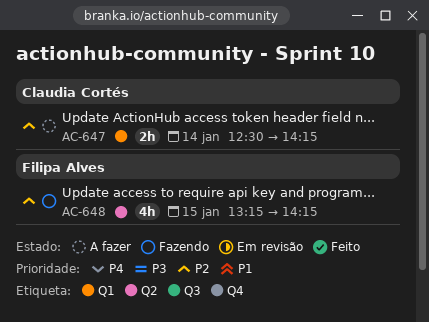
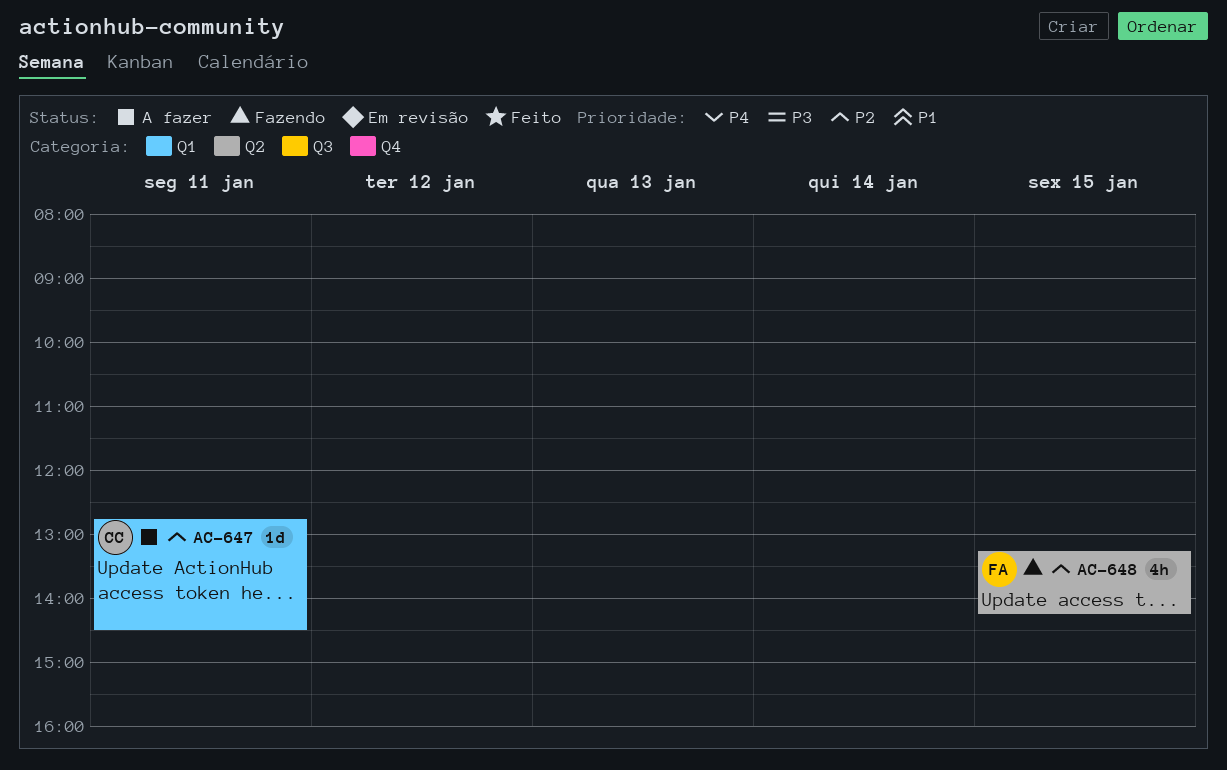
AC-647, estimate: 2h -> 1d
AC-647, day: Jan 14 -> Jan 11
AC-647, begins: 12:30 -> 12:45
AC-647, ends: 14:15 -> 14:30

